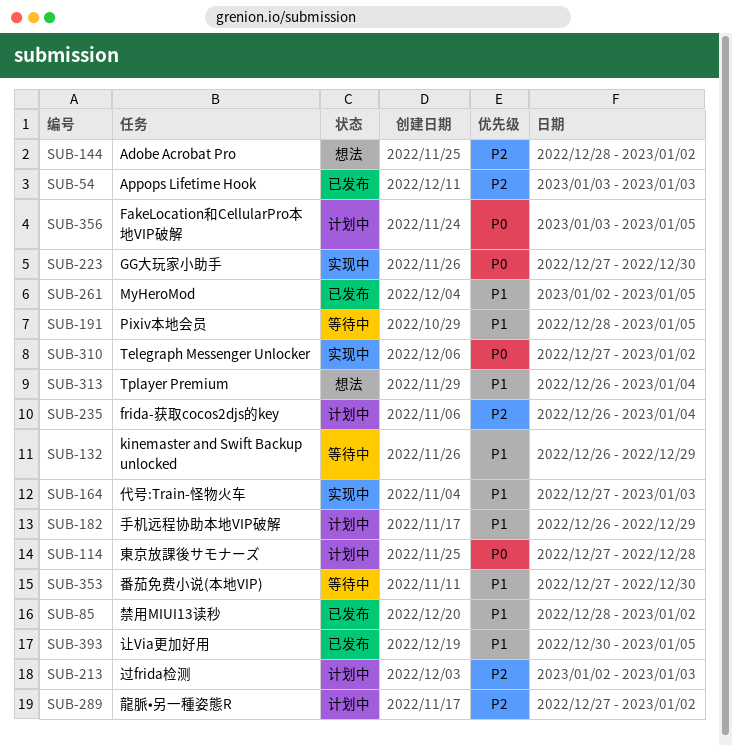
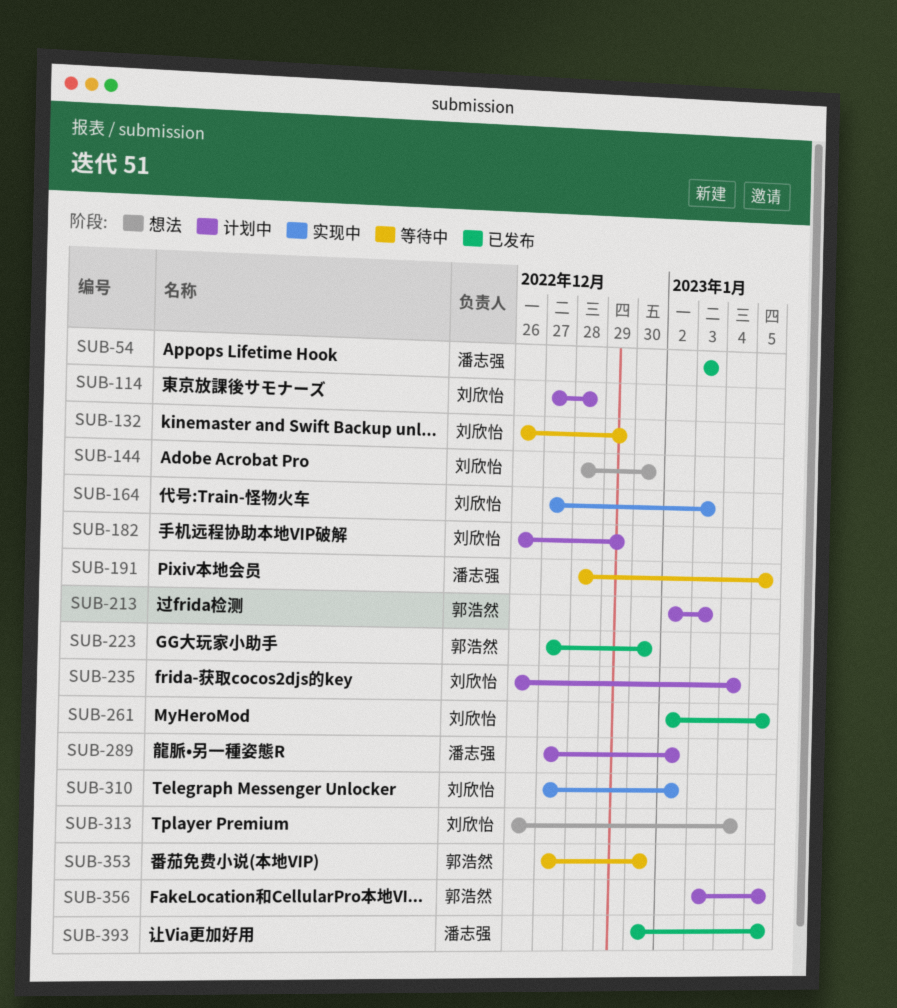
SUB-85: present -> none
SUB-144, due: Jan 2 -> Dec 30
SUB-223, status: 实现中 -> 已发布

